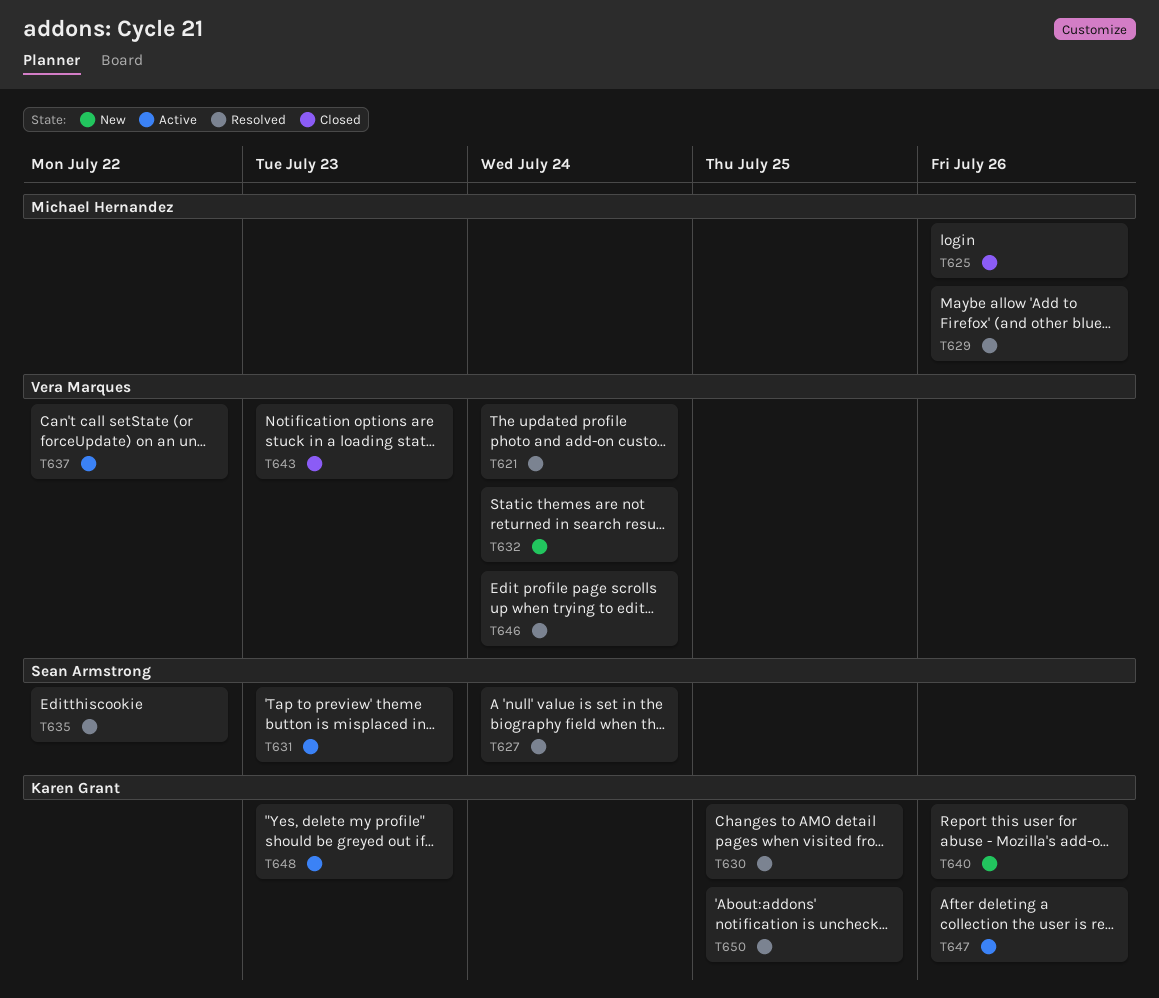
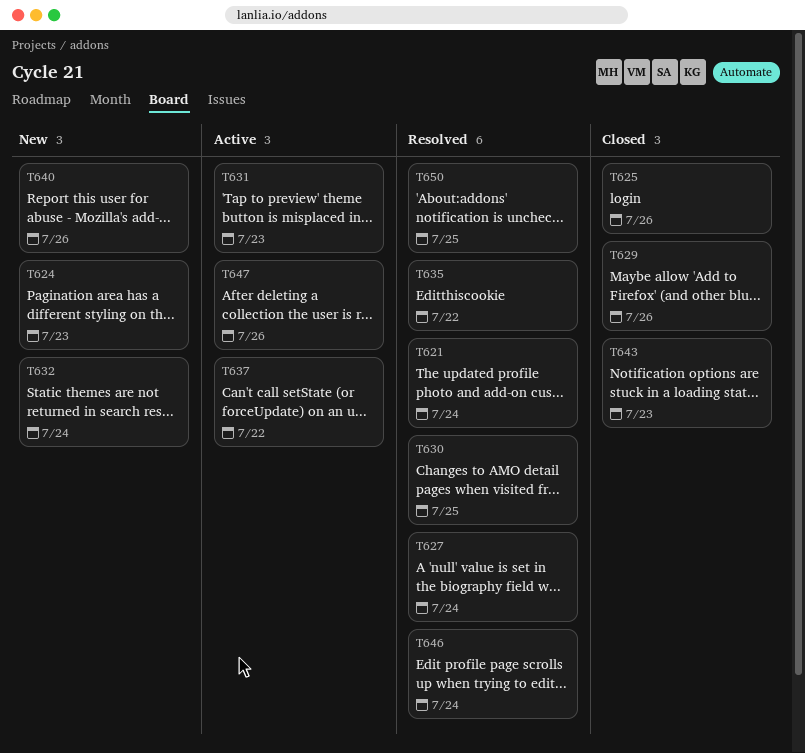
T624: none -> present
T629, status: Resolved -> Closed
T648: present -> none

